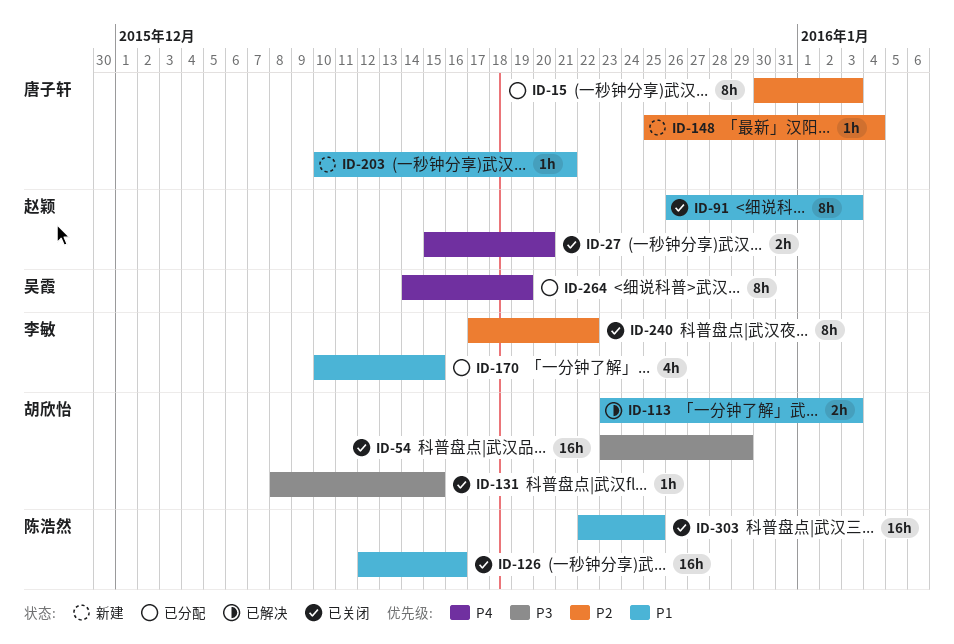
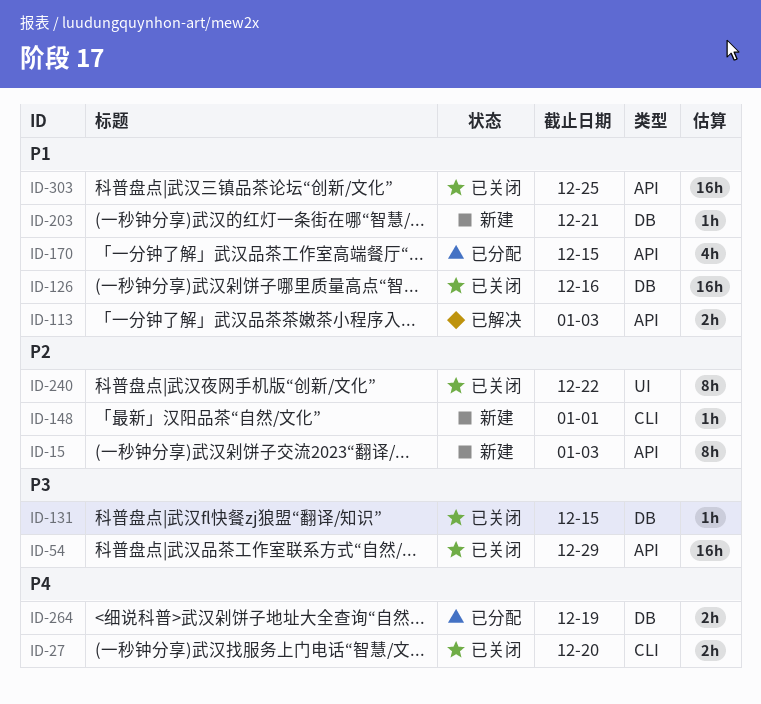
ID-15, status: 已分配 -> 新建
ID-91: present -> none
ID-148, due: Jan 4 -> Jan 1
ID-264, estimate: 8h -> 2h

